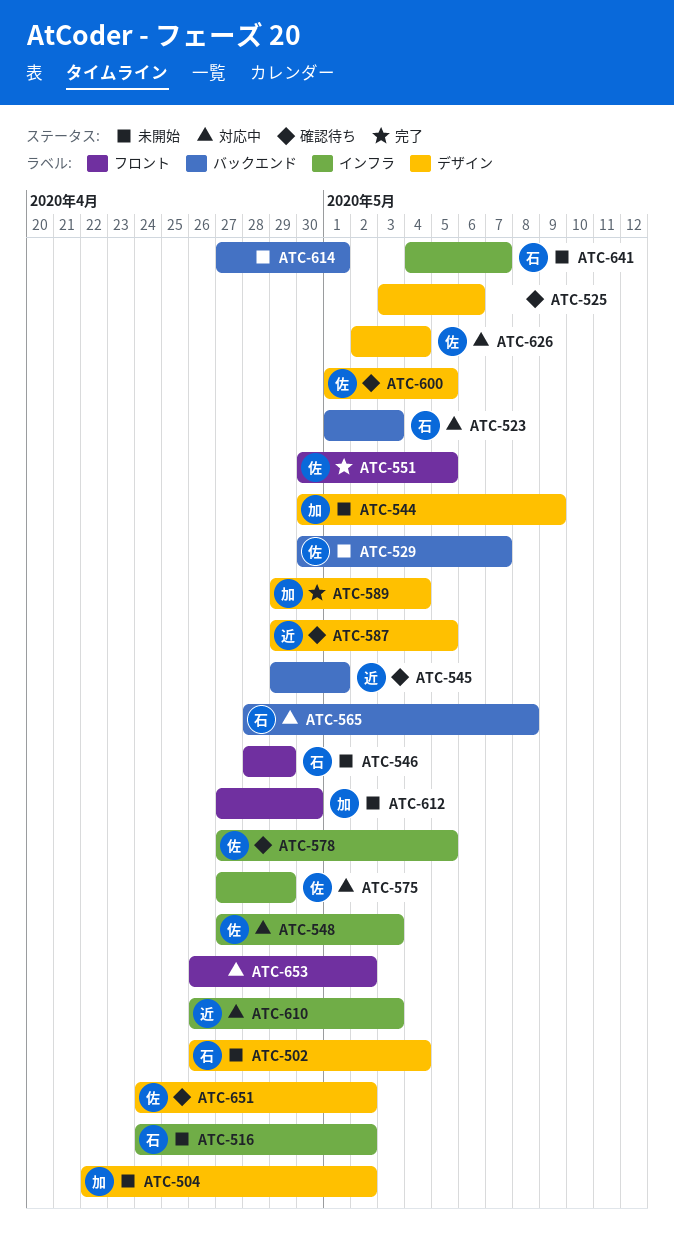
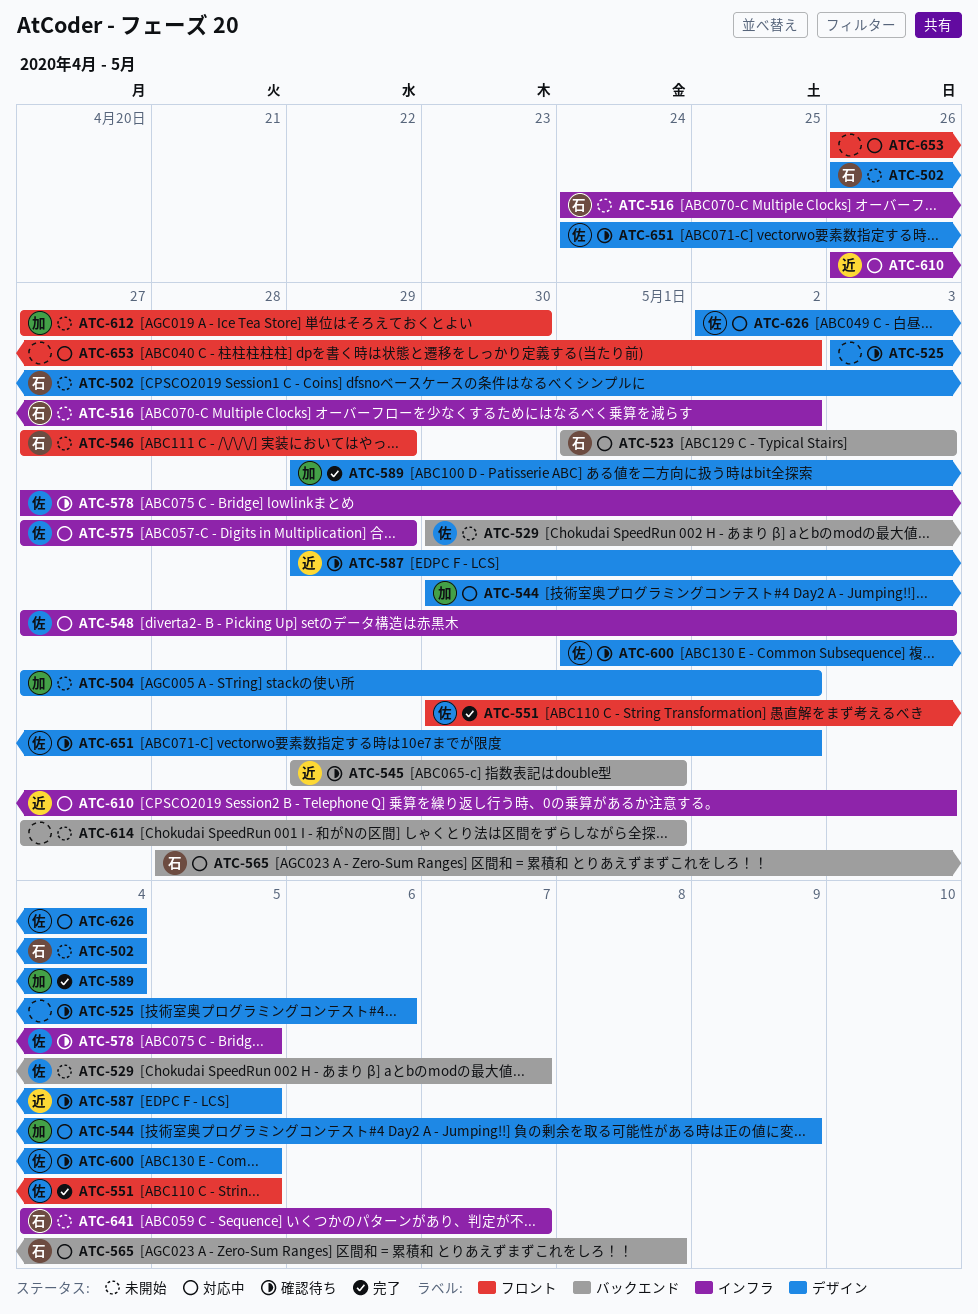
ATC-504, start: Apr 22 -> Apr 27
ATC-544, status: 未開始 -> 対応中
ATC-546, start: Apr 28 -> Apr 27

